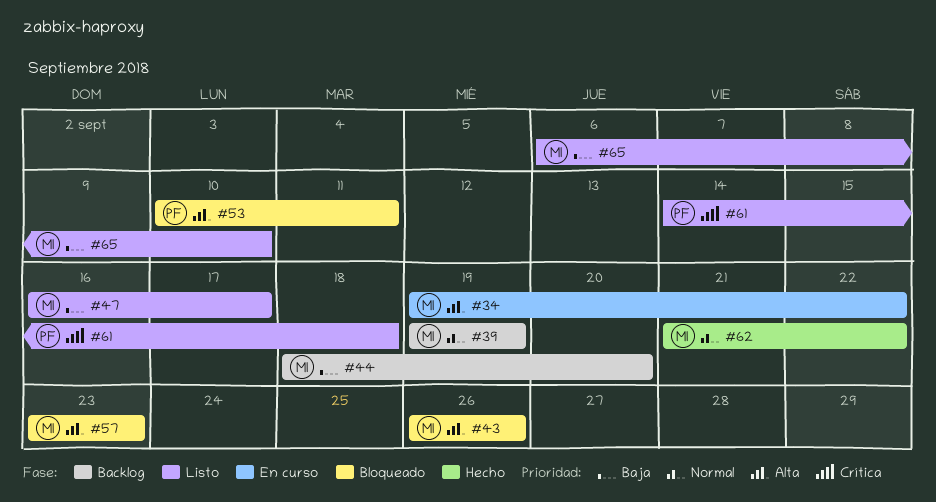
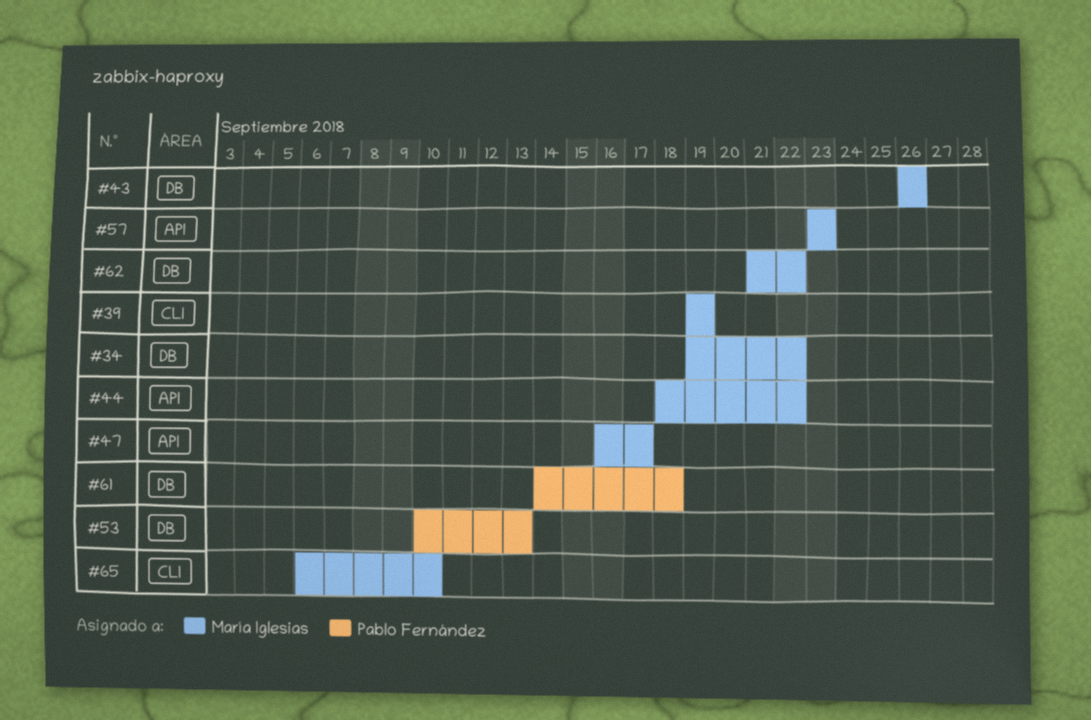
#44, due: Sep 20 -> Sep 22
#53, due: Sep 11 -> Sep 13

